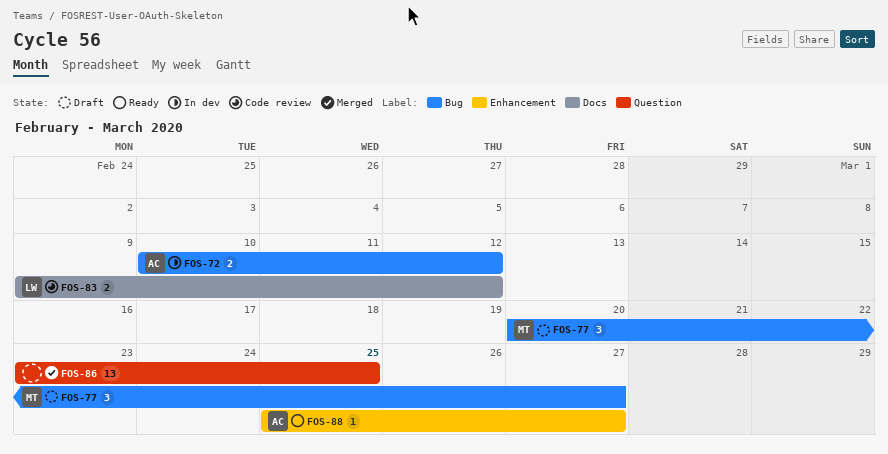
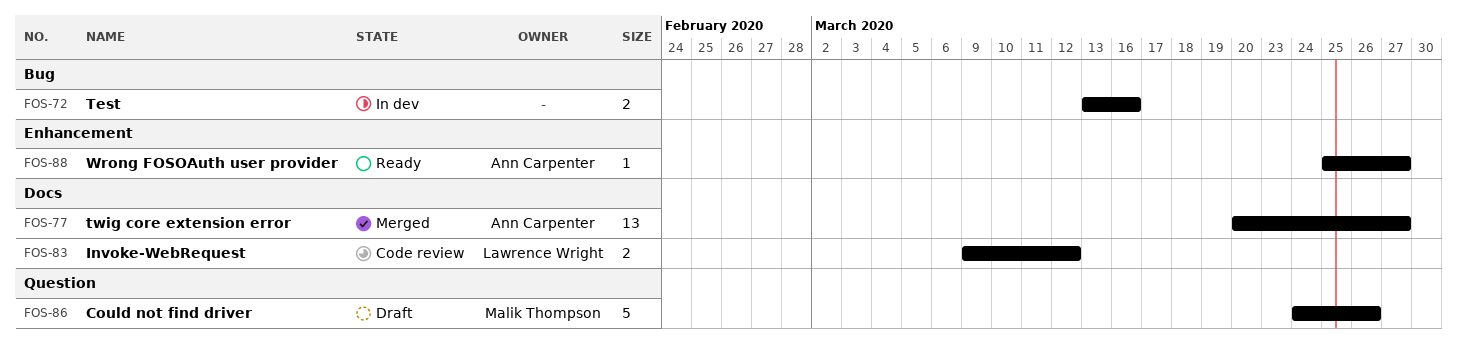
FOS-72, owner: Ann Carpenter -> none
FOS-72, start: Mar 10 -> Mar 13
FOS-72, due: Mar 12 -> Mar 16
FOS-77, status: Draft -> Merged
FOS-77, owner: Malik Thompson -> Ann Carpenter
FOS-77, label: Bug -> Docs
FOS-77, estimate: 3 -> 13
FOS-86, status: Merged -> Draft
FOS-86, owner: none -> Malik Thompson
FOS-86, estimate: 13 -> 5
FOS-86, start: Mar 23 -> Mar 24
FOS-86, due: Mar 25 -> Mar 26

